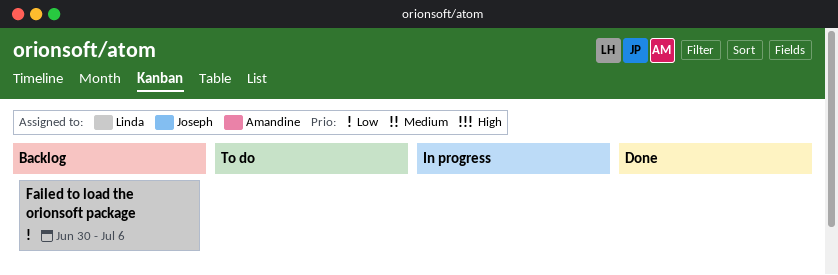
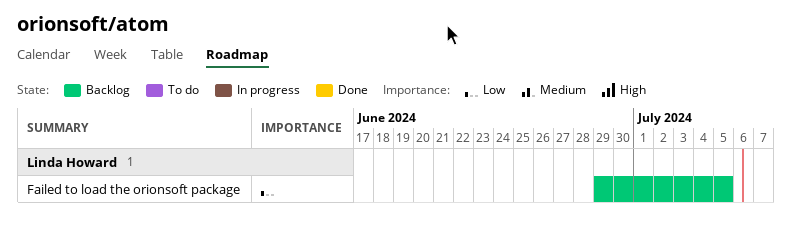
Failed to load the orionsoft package, start: Jun 30 -> Jun 29
Failed to load the orionsoft package, due: Jul 6 -> Jul 5

